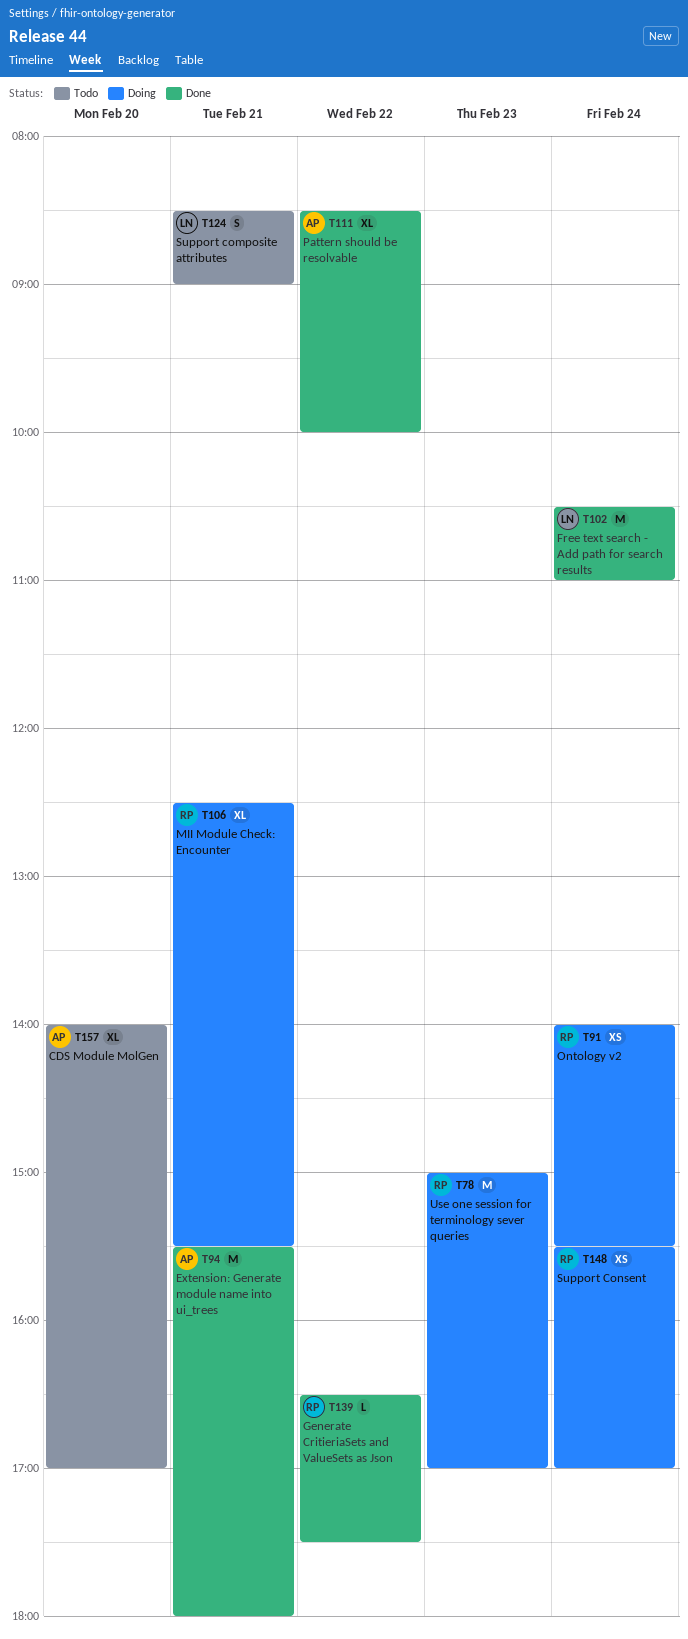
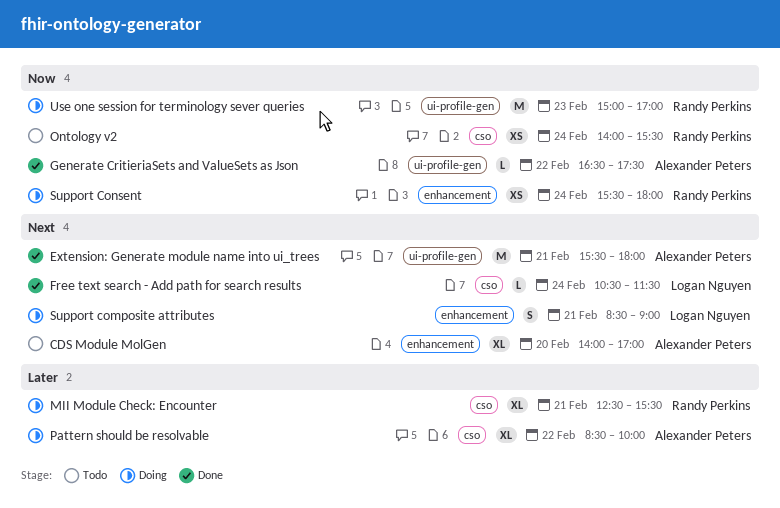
Free text search - Add path for search results, estimate: M -> L
Free text search - Add path for search results, ends: 11:00 -> 11:30
Generate CritieriaSets and ValueSets as Json, owner: Randy Perkins -> Alexander Peters
Ontology v2, status: Doing -> Todo
Pattern should be resolvable, status: Done -> Doing
Support composite attributes, status: Todo -> Doing
Support Consent, ends: 17:00 -> 18:00

